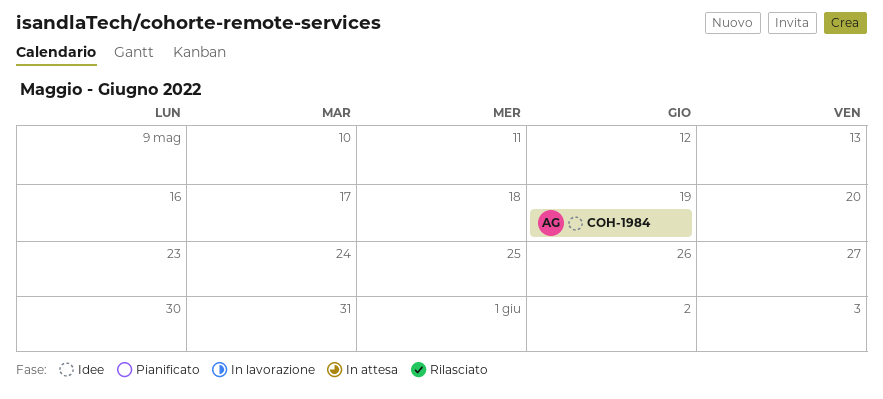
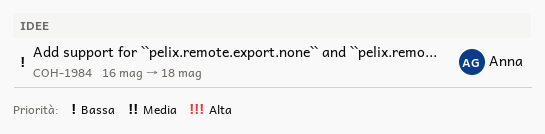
COH-1984, start: May 19 -> May 16
COH-1984, due: May 19 -> May 18

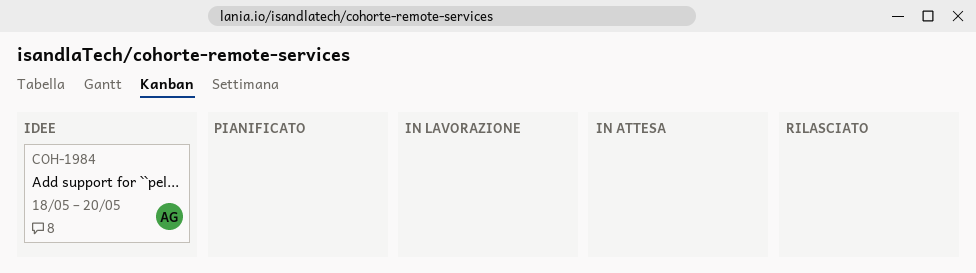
COH-1984, start: May 16 -> May 18
COH-1984, due: May 18 -> May 20

